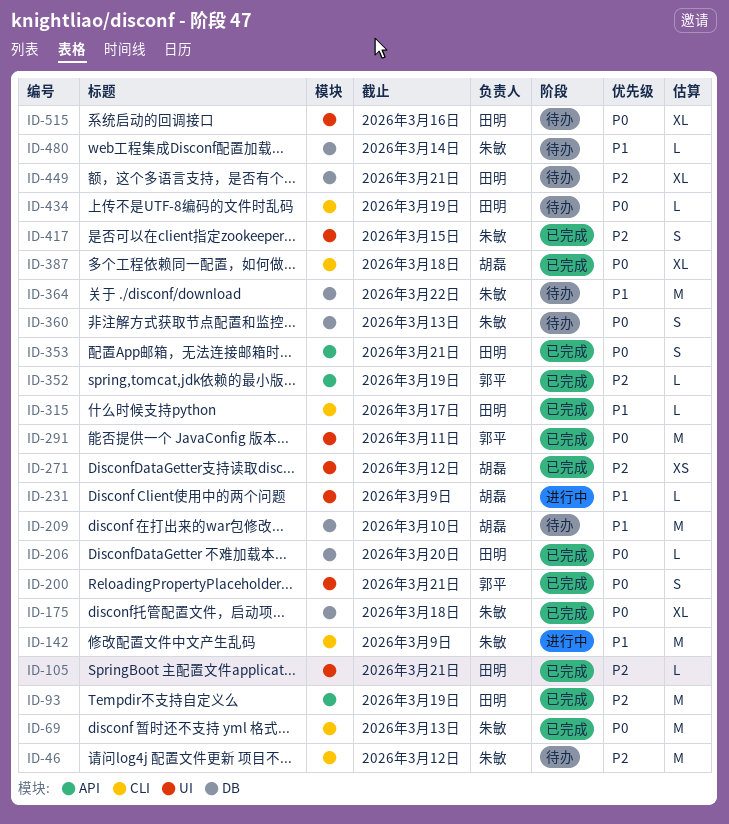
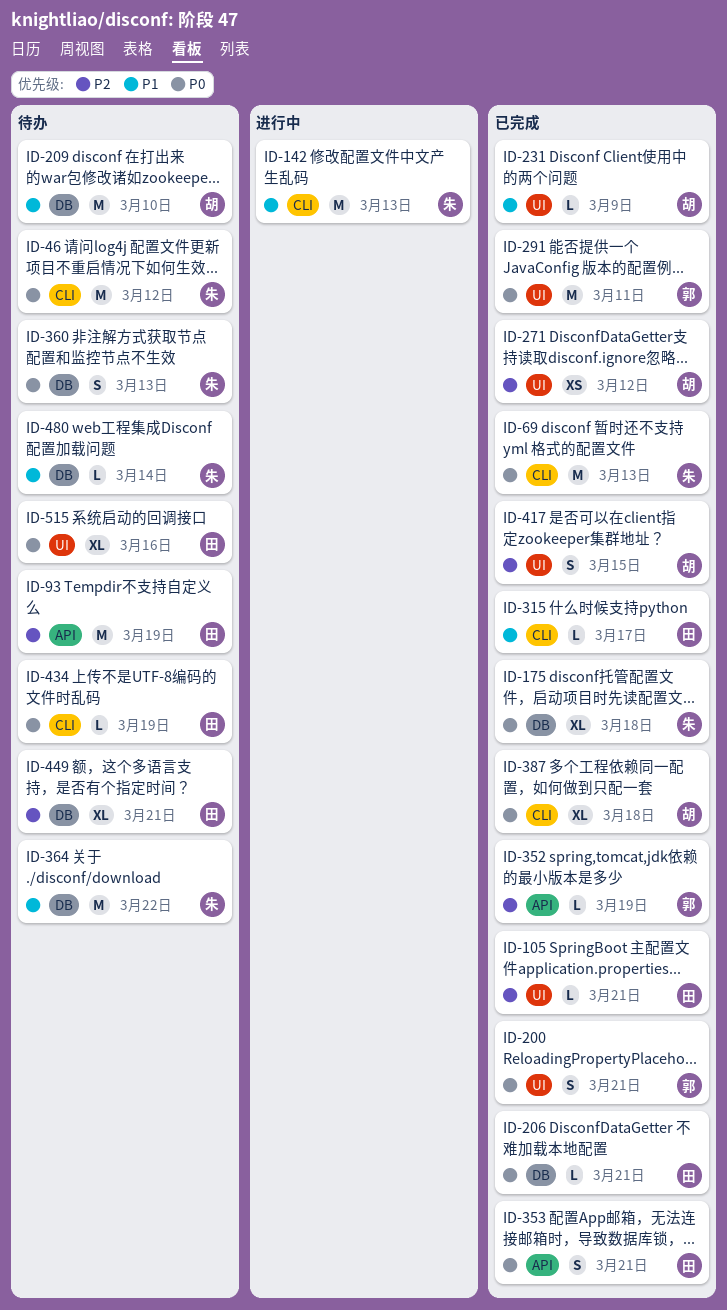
ID-46, priority: P2 -> P0
ID-93, status: 已完成 -> 待办
ID-142, due: Mar 9 -> Mar 13
ID-206, due: Mar 20 -> Mar 21
ID-231, status: 进行中 -> 已完成
ID-417, owner: 朱敏 -> 胡磊

